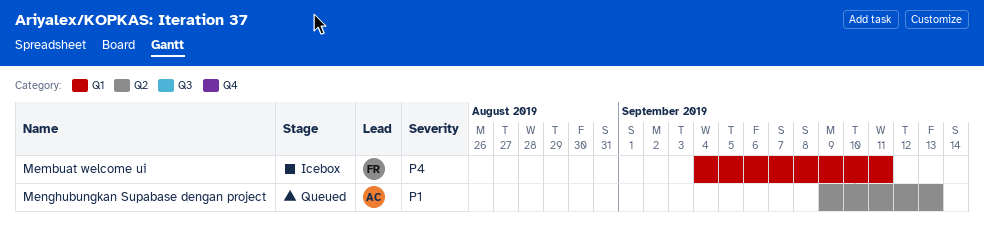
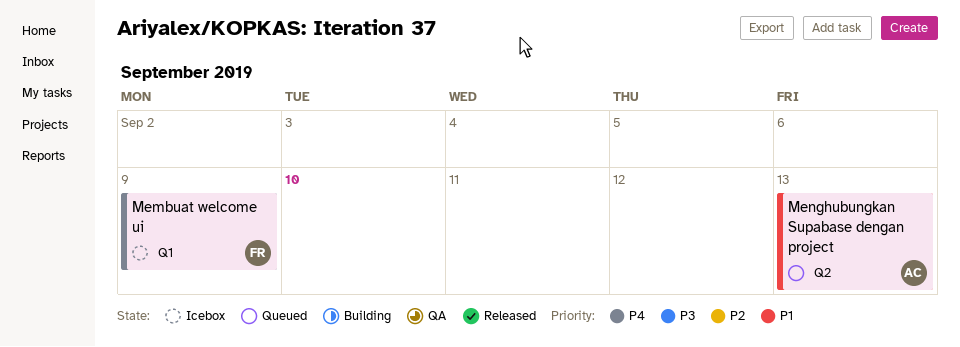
Membuat welcome ui, due: Sep 11 -> Sep 9

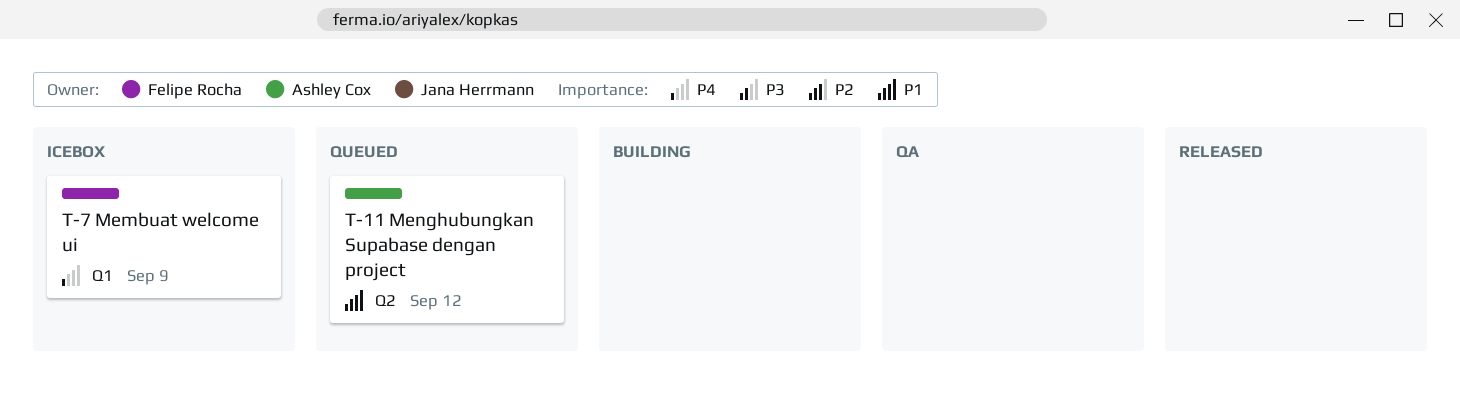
Menghubungkan Supabase dengan project, due: Sep 13 -> Sep 12

